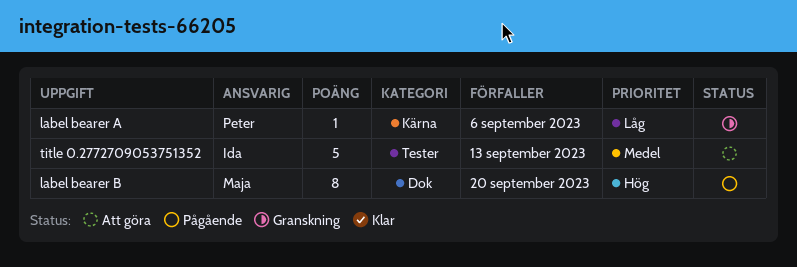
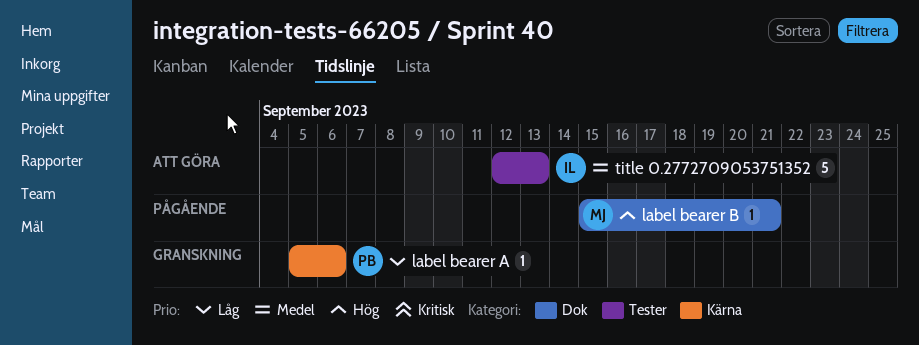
label bearer B, estimate: 8 -> 1
label bearer B, due: Sep 20 -> Sep 21

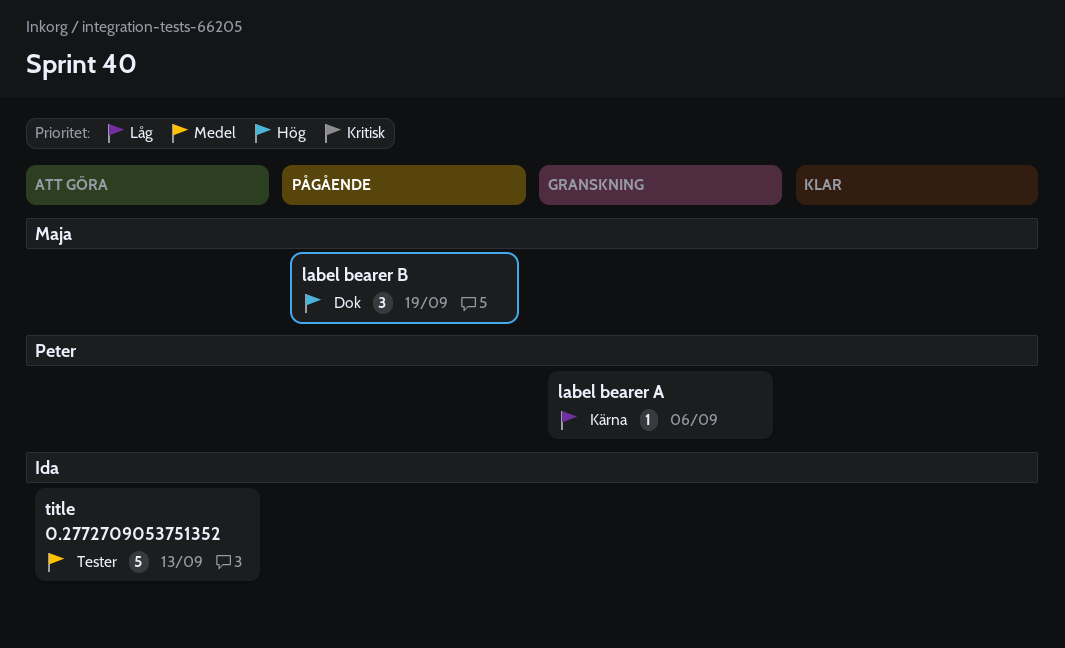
label bearer B, estimate: 1 -> 3
label bearer B, due: Sep 21 -> Sep 19

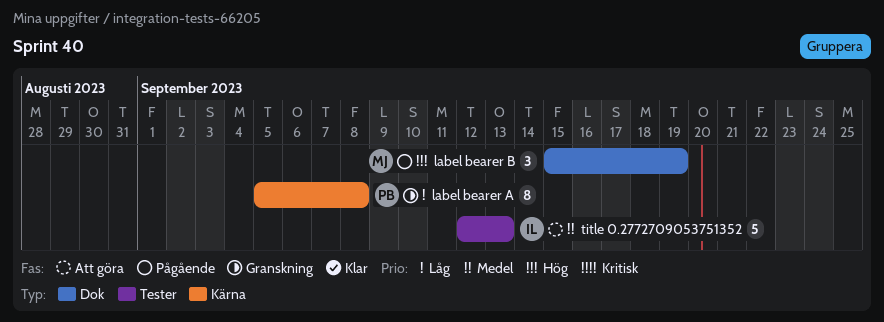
label bearer A, estimate: 1 -> 8
label bearer A, due: Sep 6 -> Sep 8

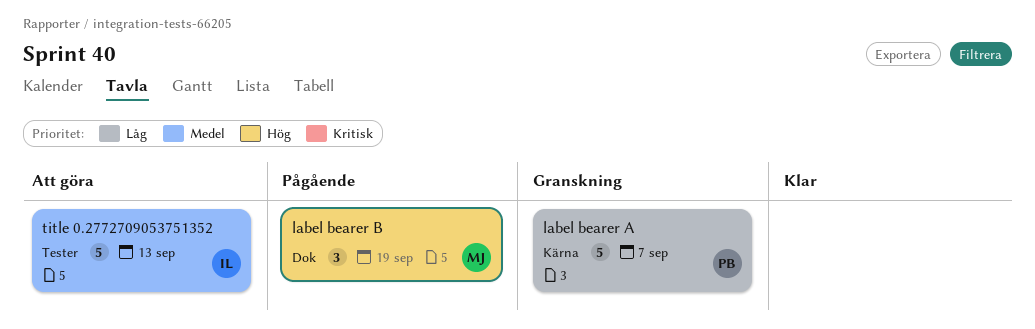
label bearer A, estimate: 8 -> 5
label bearer A, due: Sep 8 -> Sep 7

